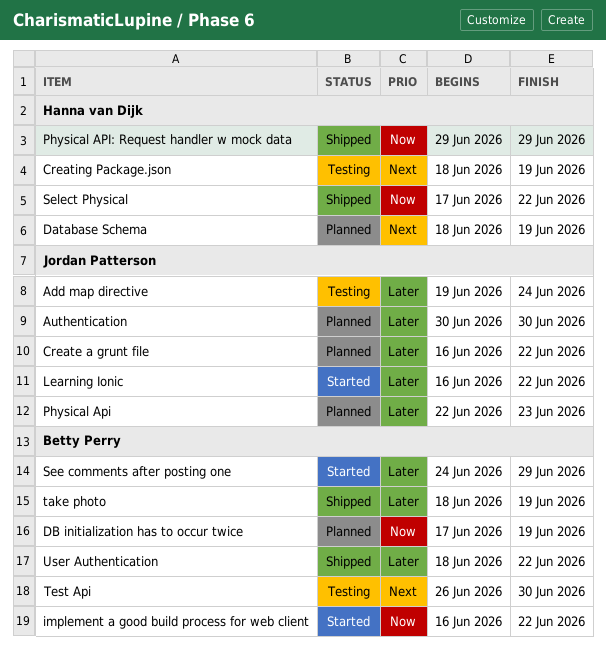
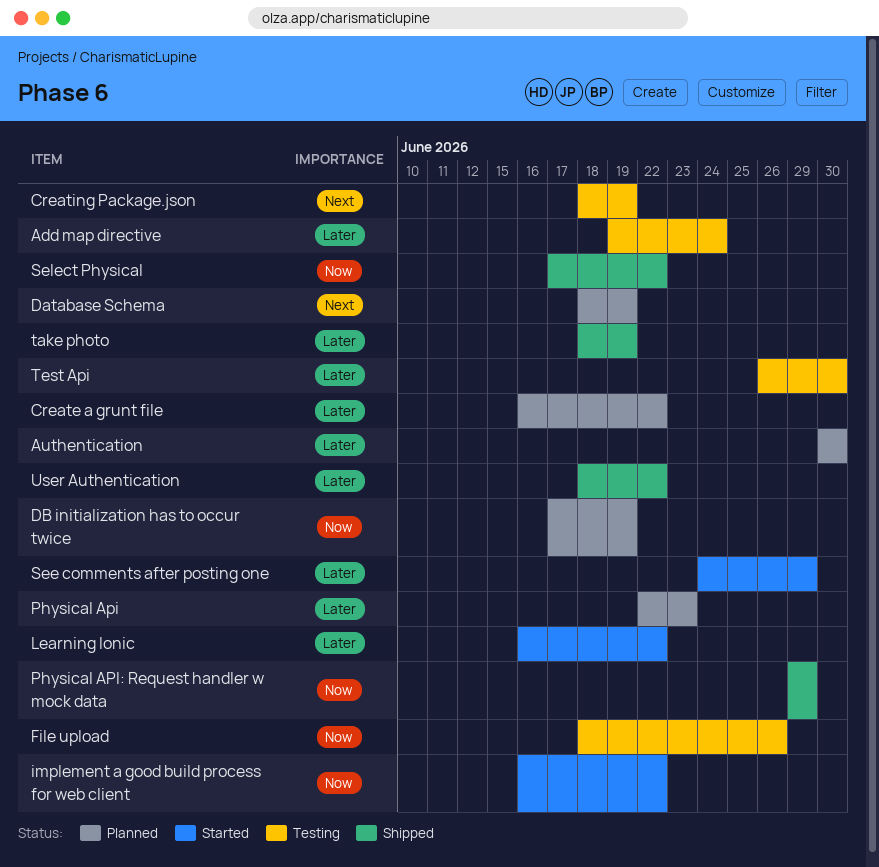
File upload: none -> present
Test Api, priority: Next -> Later

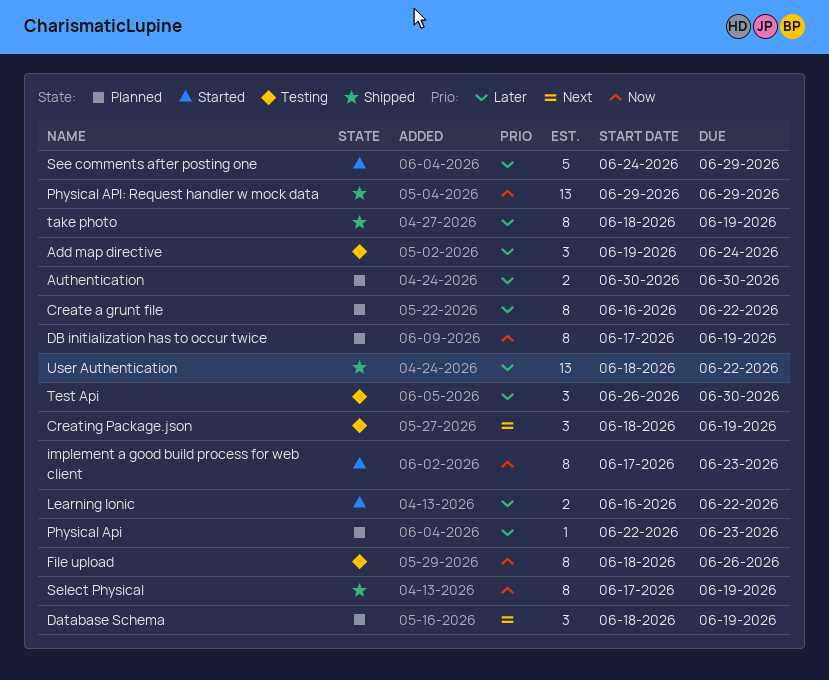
implement a good build process for web client, start: Jun 16 -> Jun 17
implement a good build process for web client, due: Jun 22 -> Jun 23
Select Physical, due: Jun 22 -> Jun 19

